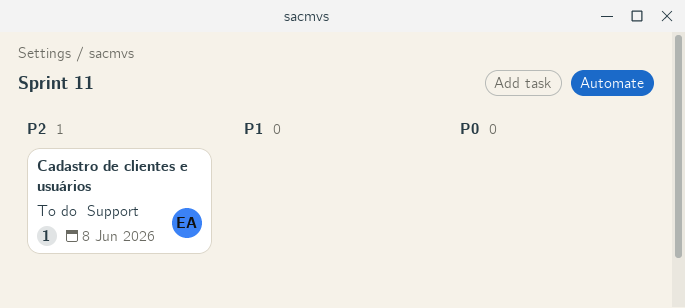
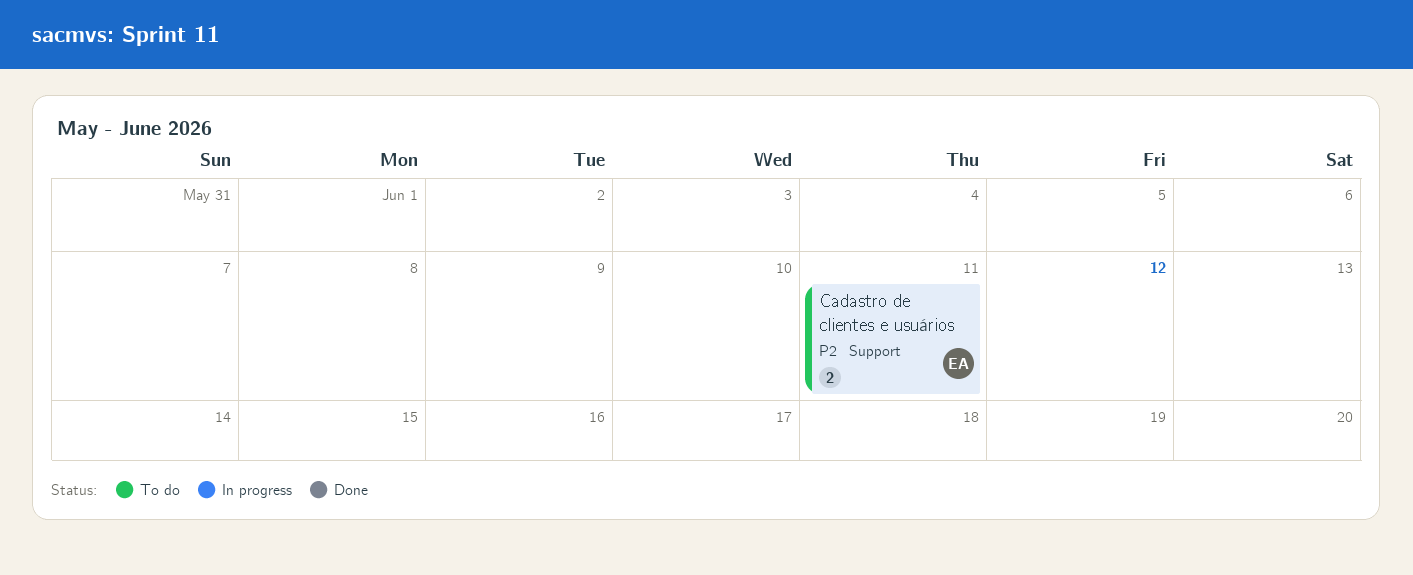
Cadastro de clientes e usuários, estimate: 1 -> 2
Cadastro de clientes e usuários, due: Jun 8 -> Jun 11

